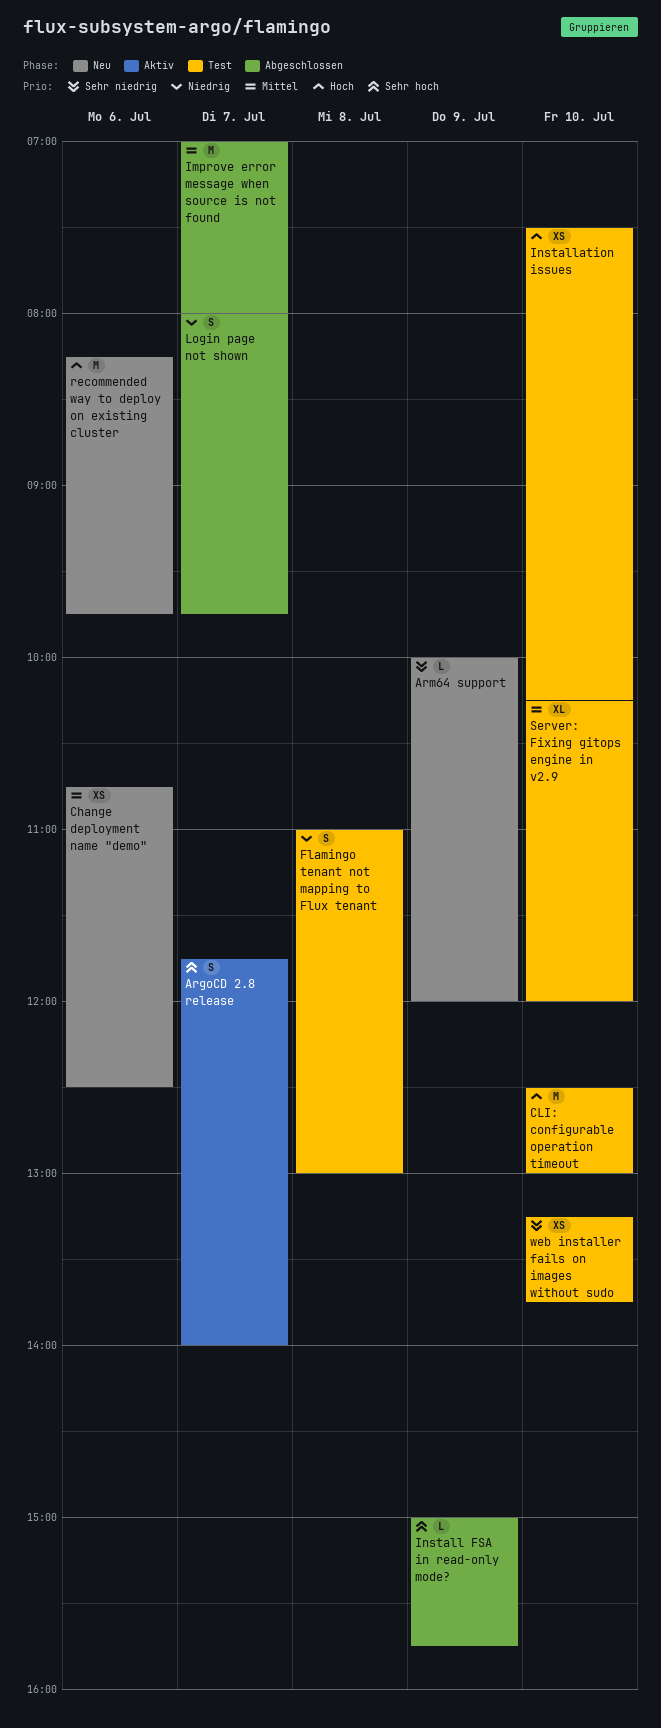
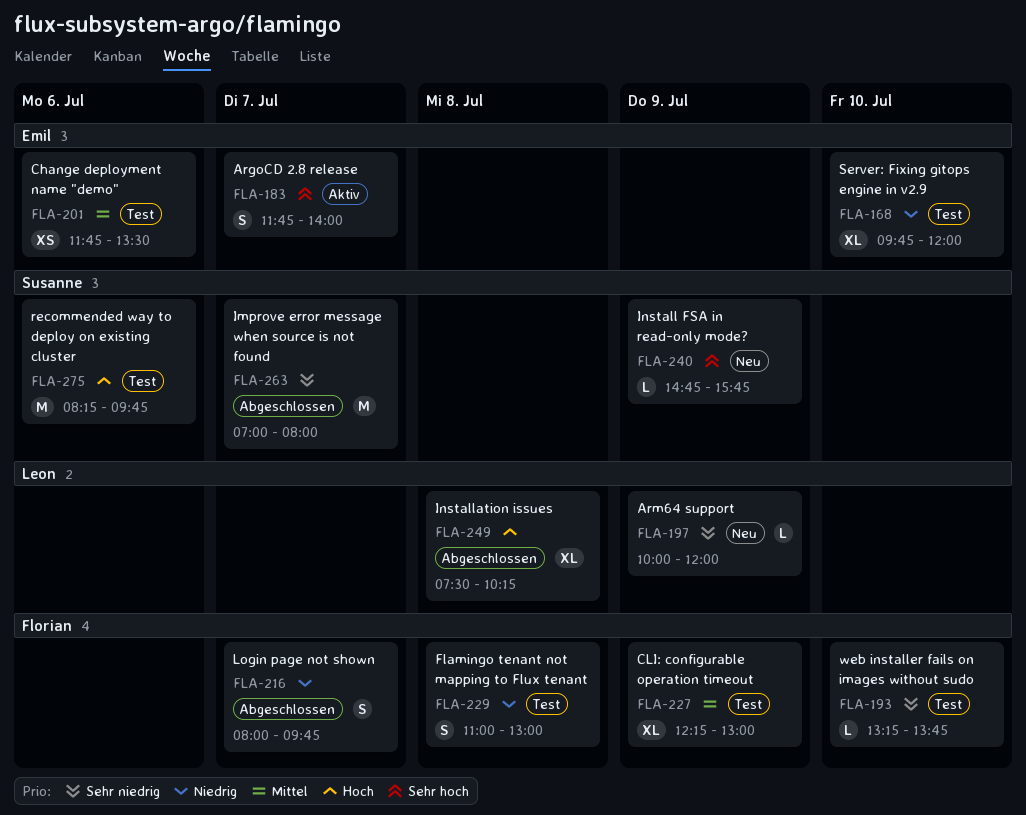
Change deployment name "demo", status: Neu -> Test
Change deployment name "demo", begins: 10:45 -> 11:45
Change deployment name "demo", ends: 12:30 -> 13:30
CLI: configurable operation timeout, priority: Hoch -> Mittel
CLI: configurable operation timeout, estimate: M -> XL
CLI: configurable operation timeout, day: Jul 10 -> Jul 9
CLI: configurable operation timeout, begins: 12:30 -> 12:15
Improve error message when source is not found, priority: Mittel -> Sehr niedrig
Install FSA in read-only mode?, status: Abgeschlossen -> Neu
Install FSA in read-only mode?, begins: 15:00 -> 14:45
Installation issues, status: Test -> Abgeschlossen
Installation issues, estimate: XS -> XL
Installation issues, day: Jul 10 -> Jul 8
recommended way to deploy on existing cluster, status: Neu -> Test
Server: Fixing gitops engine in v2.9, priority: Mittel -> Niedrig
Server: Fixing gitops engine in v2.9, begins: 10:15 -> 09:45
web installer fails on images without sudo, estimate: XS -> L

